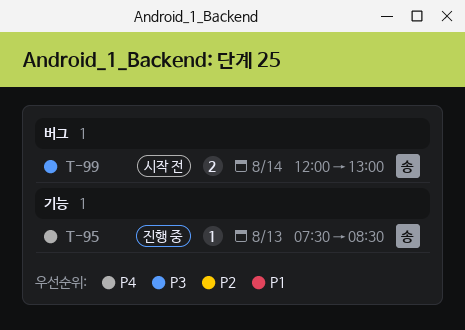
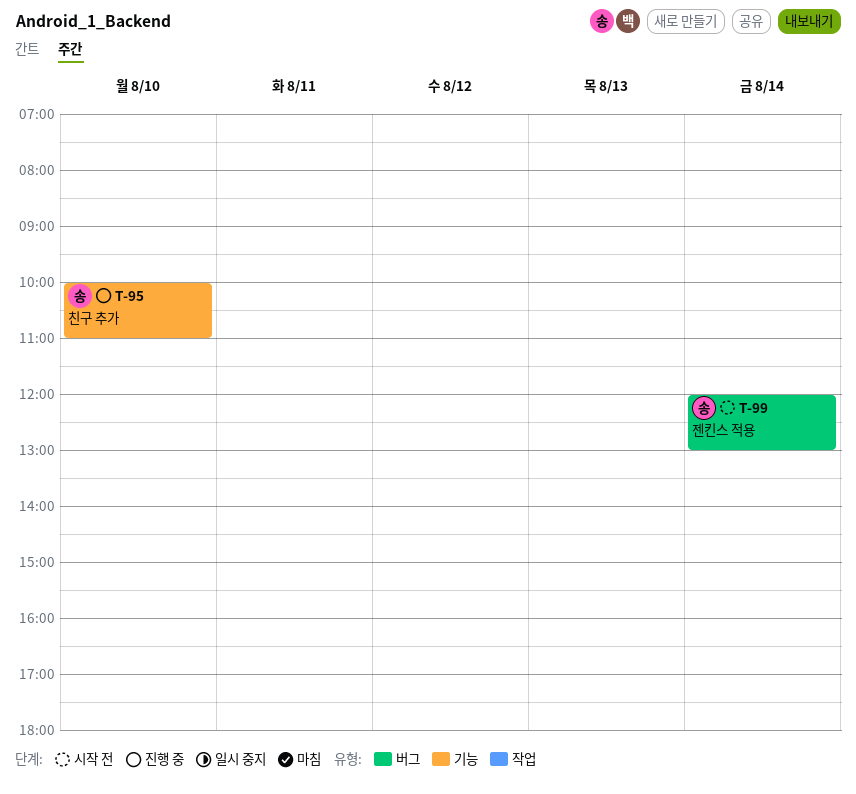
T-95, day: Aug 13 -> Aug 10
T-95, begins: 07:30 -> 10:00
T-95, ends: 08:30 -> 11:00

